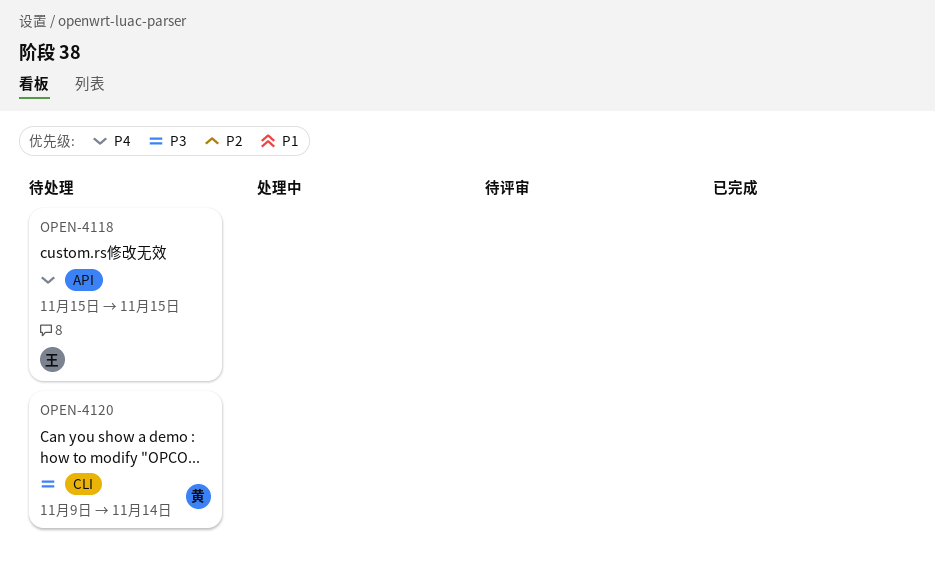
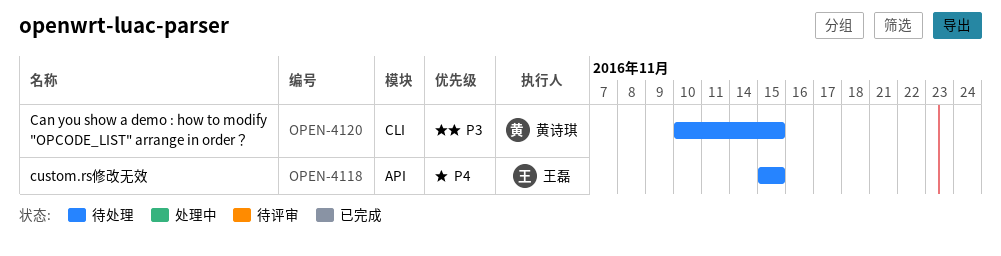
OPEN-4120, start: Nov 9 -> Nov 10
OPEN-4120, due: Nov 14 -> Nov 15

